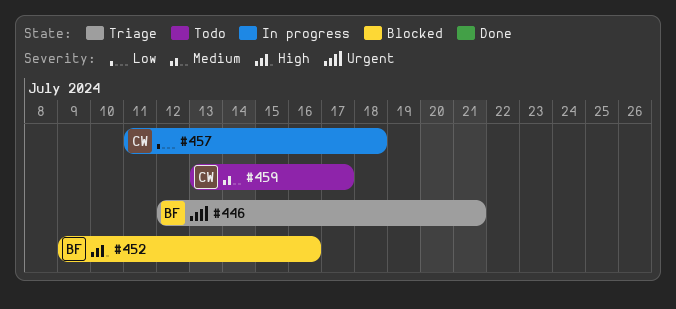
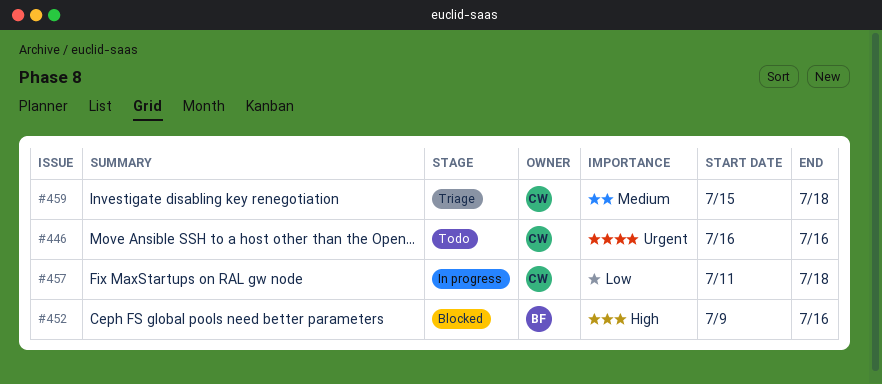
#446, status: Triage -> Todo
#446, owner: BF -> CW
#446, start: Jul 12 -> Jul 16
#446, due: Jul 21 -> Jul 16
#459, status: Todo -> Triage
#459, start: Jul 13 -> Jul 15
#459, due: Jul 17 -> Jul 18

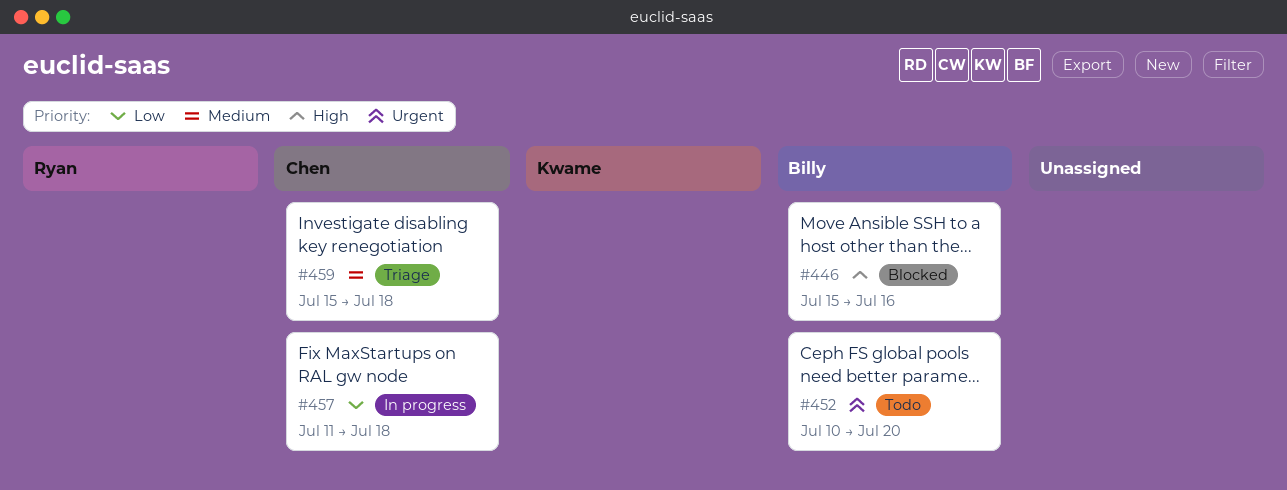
#446, status: Todo -> Blocked
#446, owner: Chen -> Billy
#446, priority: Urgent -> High
#446, start: Jul 16 -> Jul 15
#452, status: Blocked -> Todo
#452, priority: High -> Urgent
#452, start: Jul 9 -> Jul 10
#452, due: Jul 16 -> Jul 20

